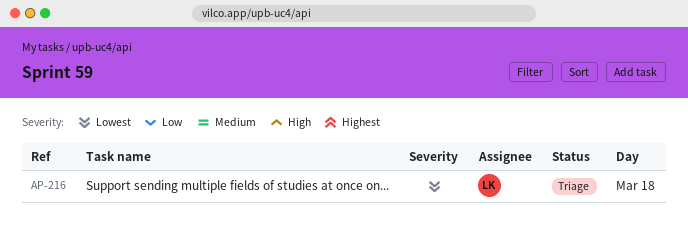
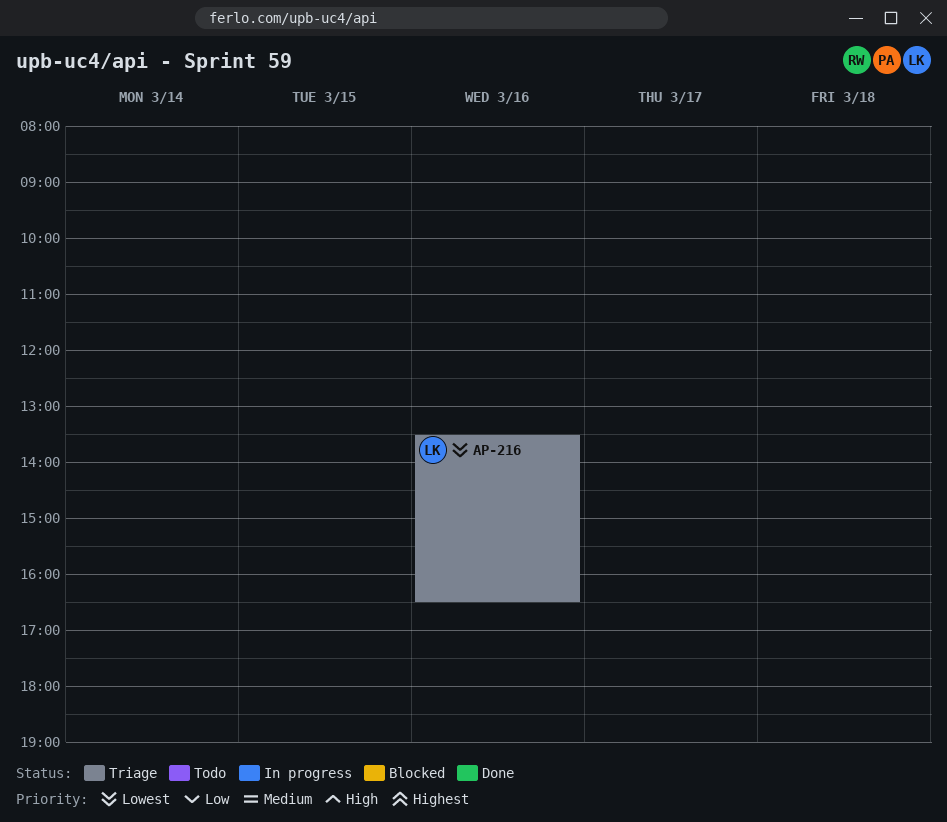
AP-216, day: Mar 18 -> Mar 16

